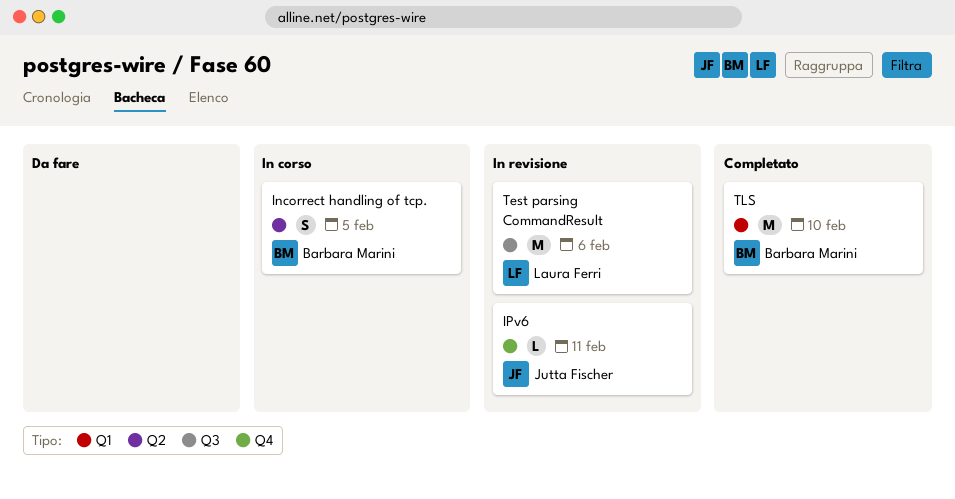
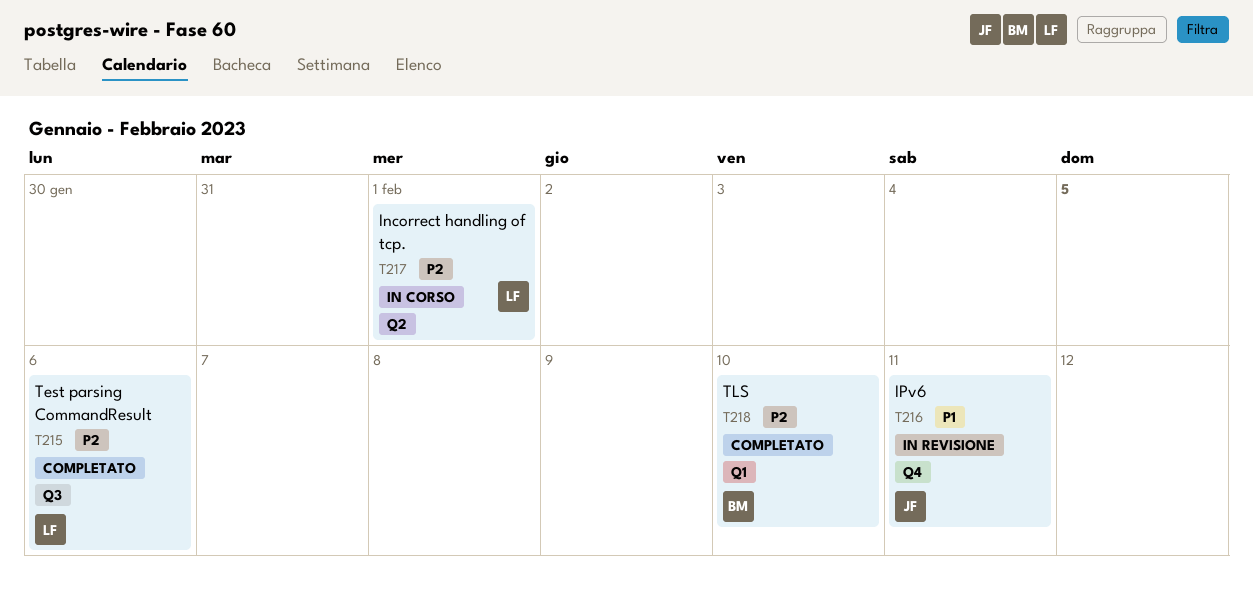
Incorrect handling of tcp., owner: Barbara Marini -> Laura Ferri
Incorrect handling of tcp., due: Feb 5 -> Feb 1
Test parsing CommandResult, status: In revisione -> Completato

